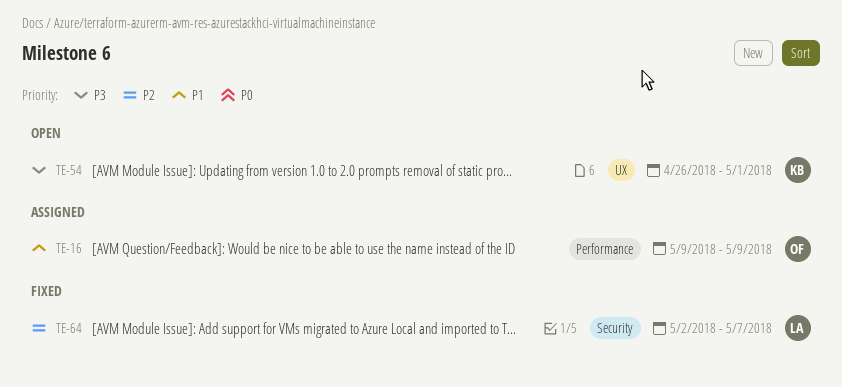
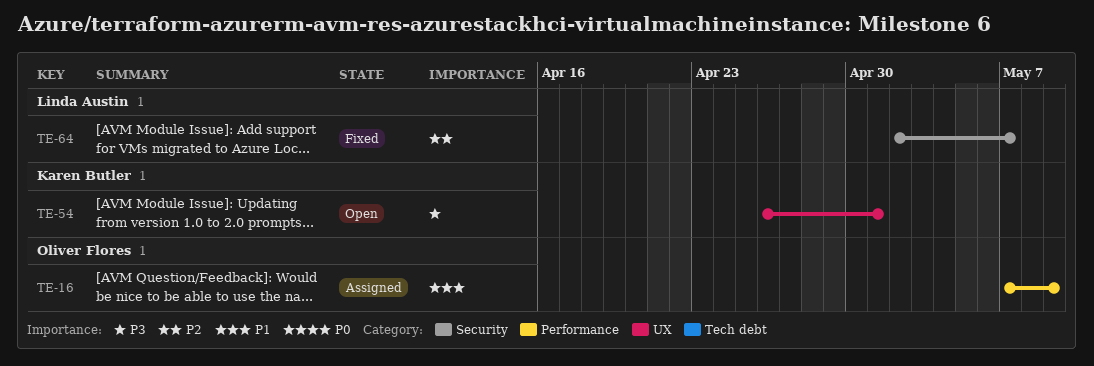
TE-16, start: May 9 -> May 7

